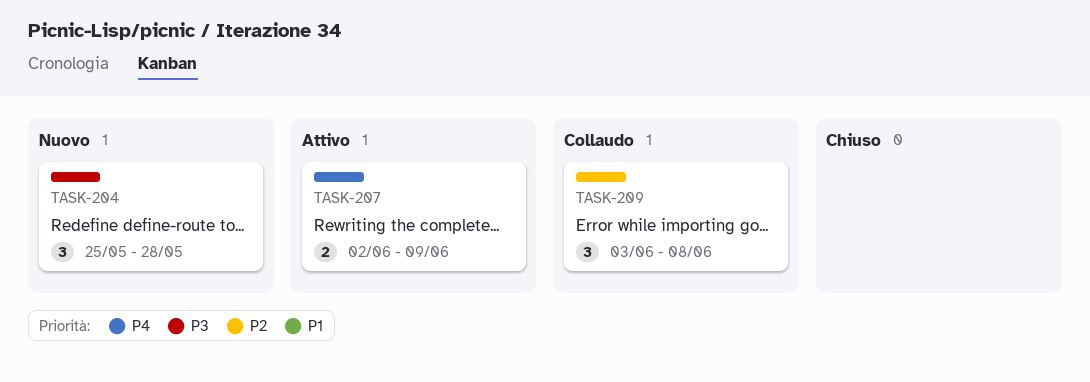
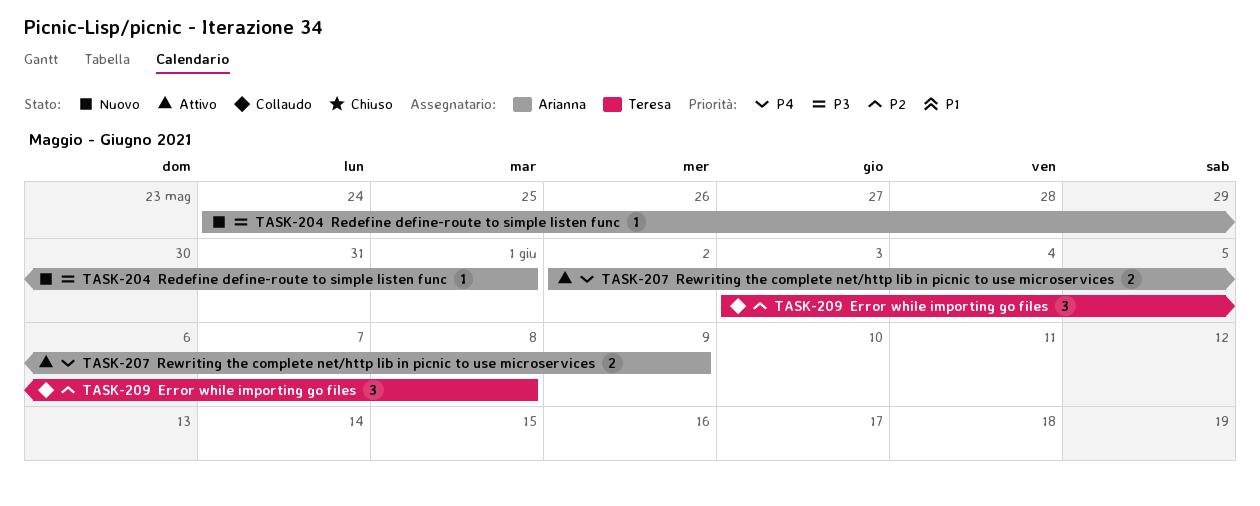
TASK-204, estimate: 3 -> 1
TASK-204, start: May 25 -> May 24
TASK-204, due: May 28 -> Jun 1

